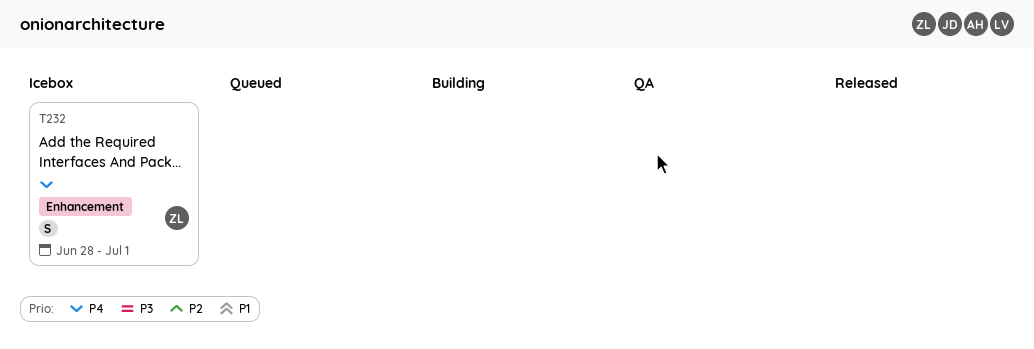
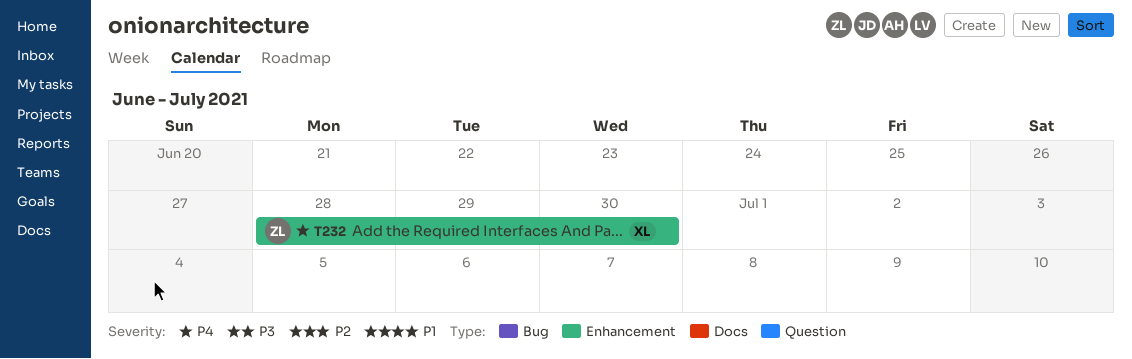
T232, estimate: S -> XL
T232, due: Jul 1 -> Jun 30

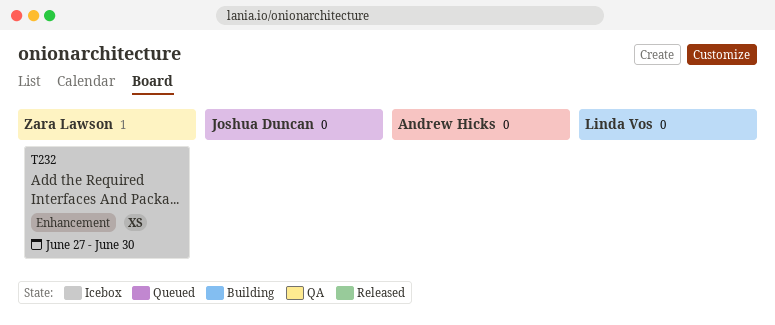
T232, estimate: XL -> XS
T232, start: Jun 28 -> Jun 27

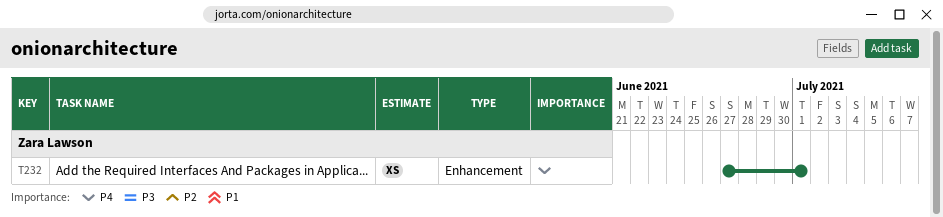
T232, due: Jun 30 -> Jul 1

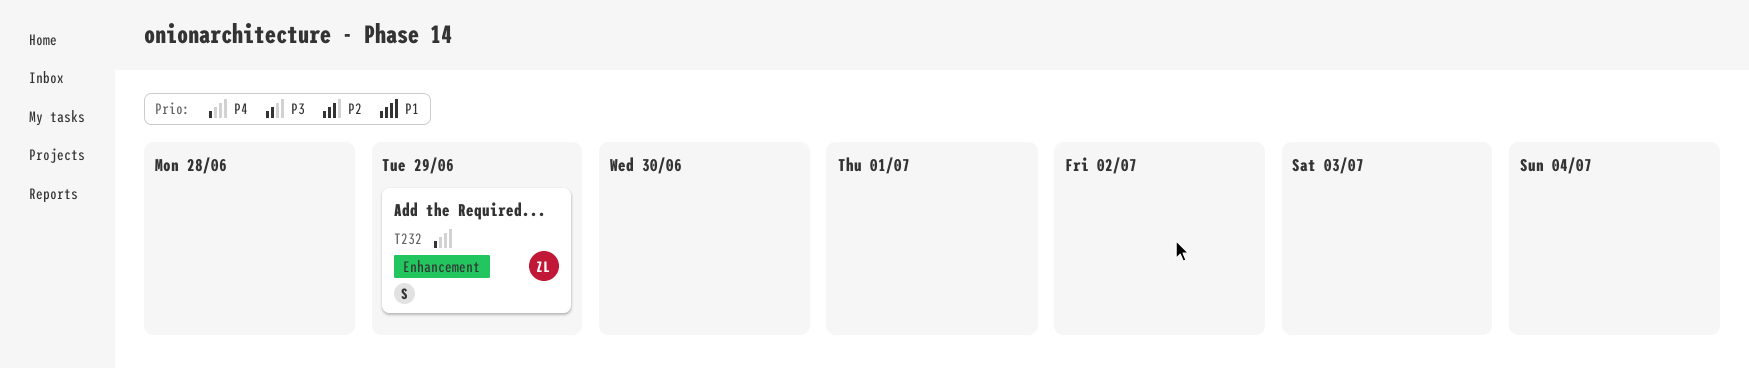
T232, estimate: XS -> S
T232, due: Jul 1 -> Jun 29

